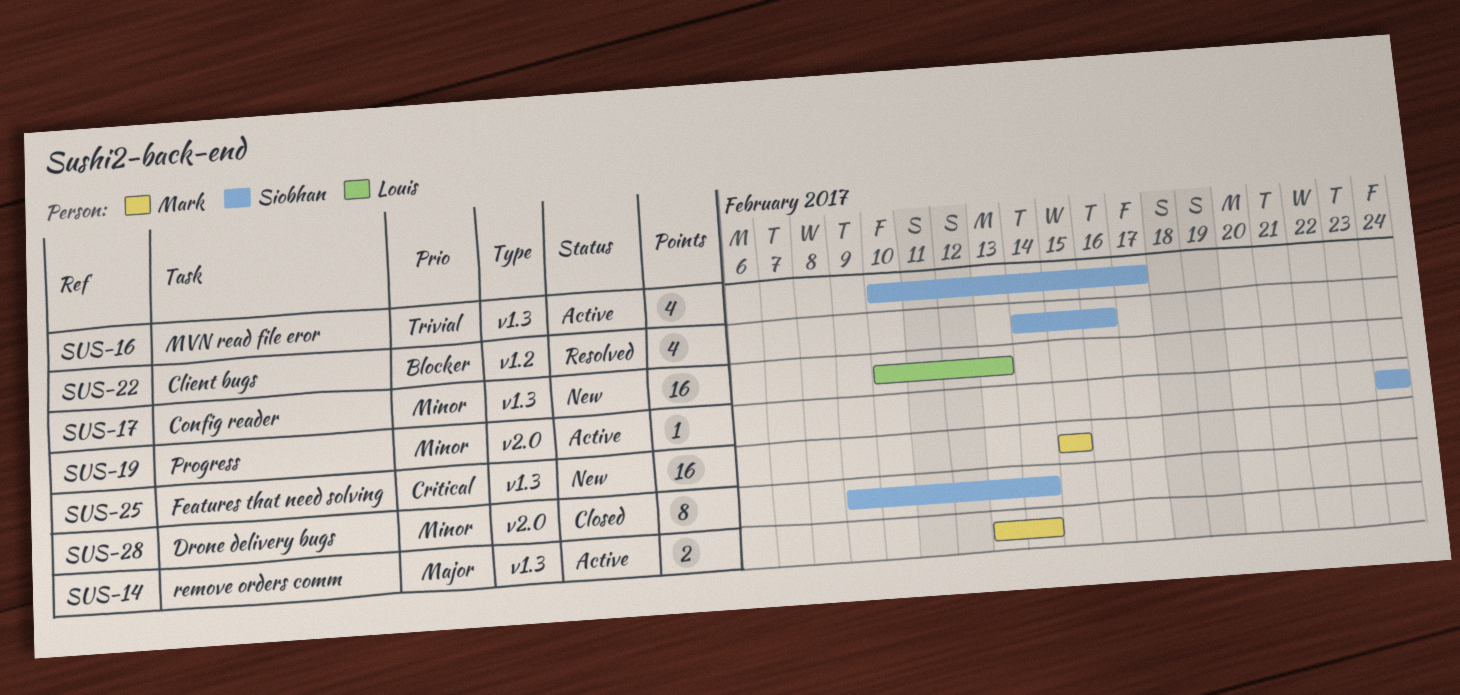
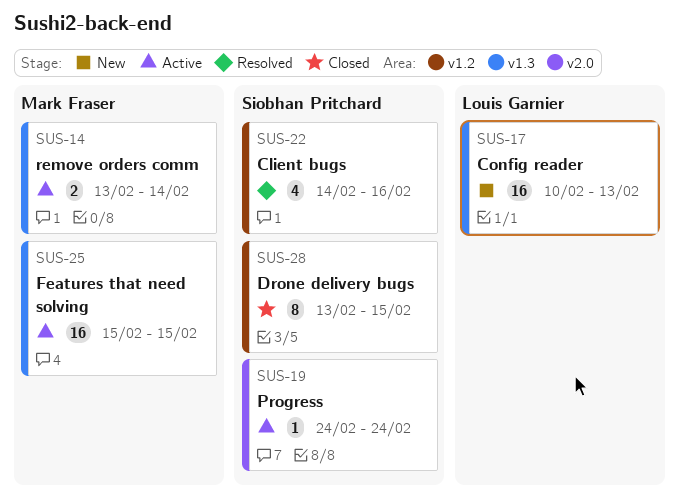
SUS-16: present -> none
SUS-25, status: New -> Active
SUS-28, label: v2.0 -> v1.2
SUS-28, start: Feb 9 -> Feb 13
SUS-28, due: Feb 14 -> Feb 15

